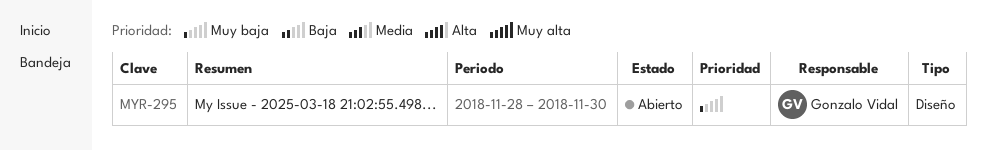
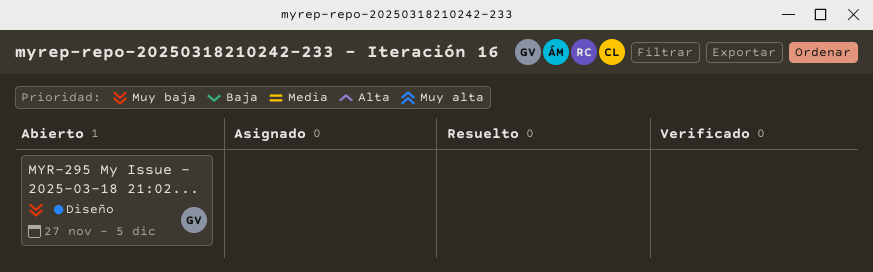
MYR-295, start: Nov 28 -> Nov 27
MYR-295, due: Nov 30 -> Dec 5

